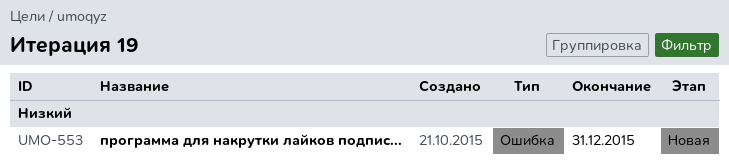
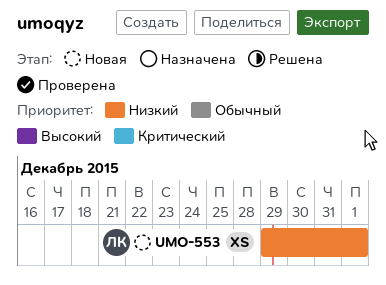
UMO-553, due: Dec 31 -> Jan 1

